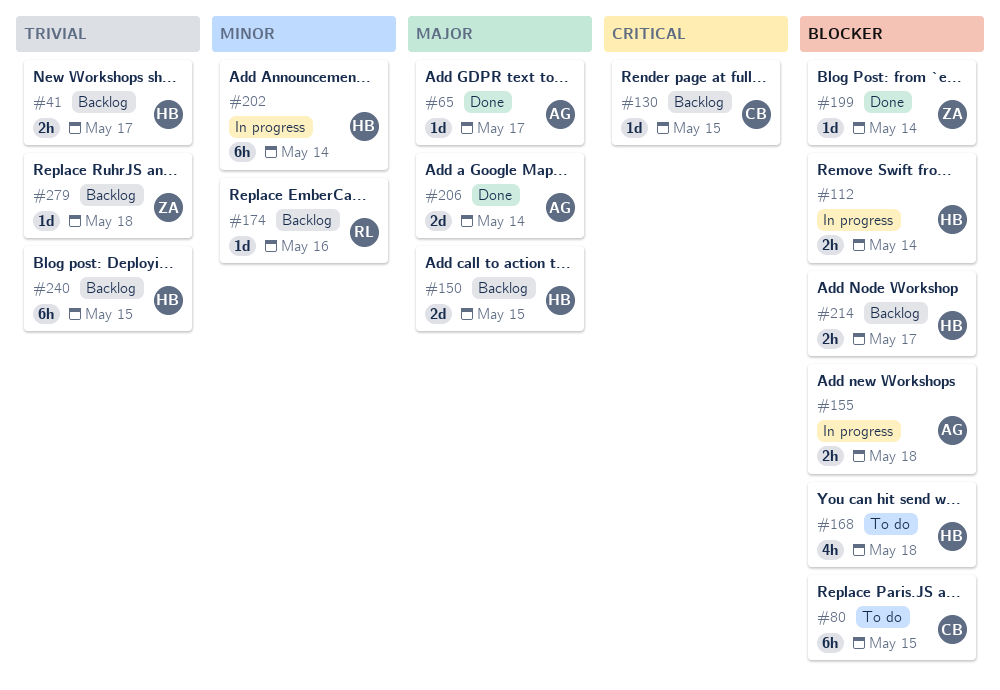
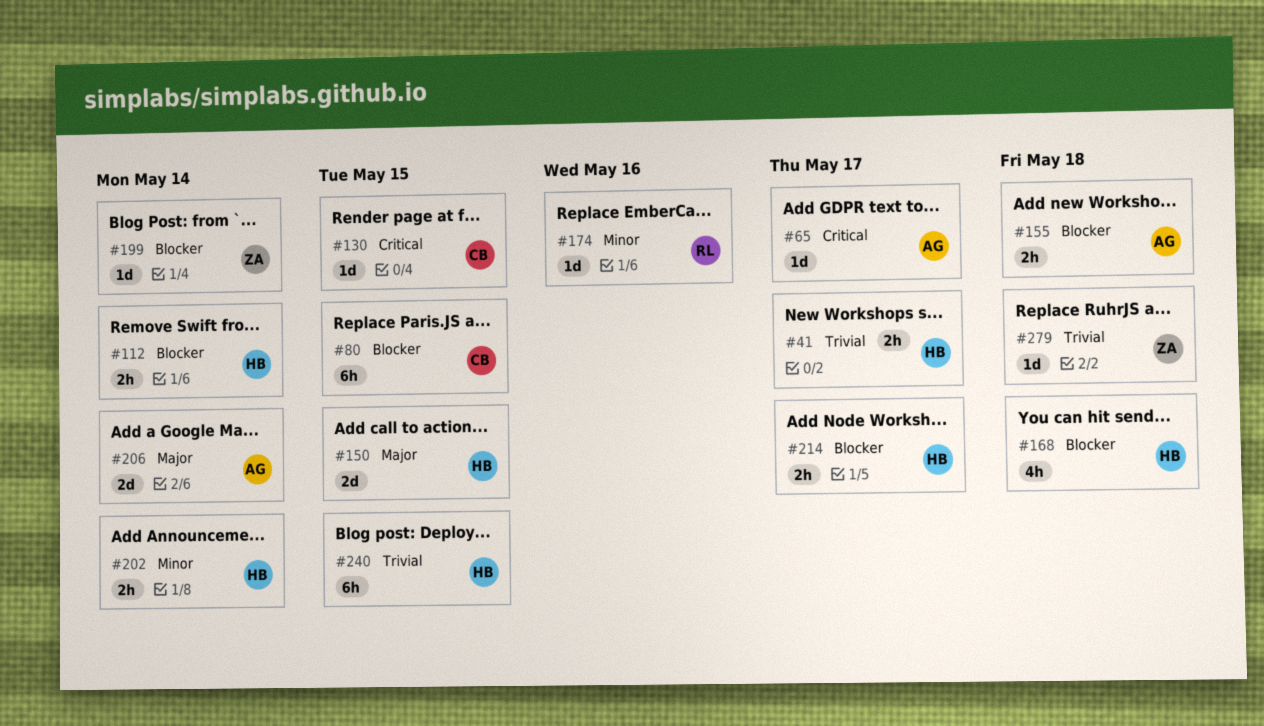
#65, priority: Major -> Critical
#202, estimate: 6h -> 2h

